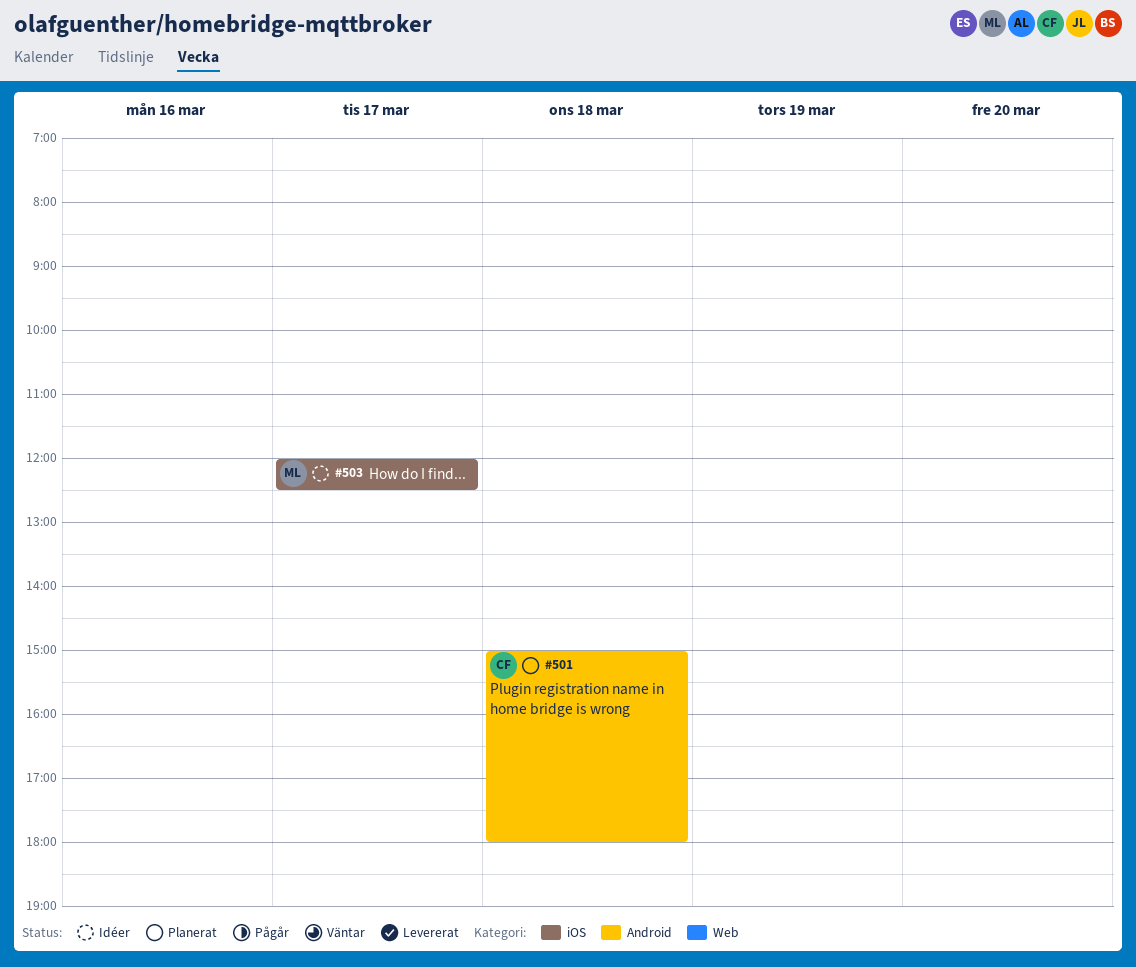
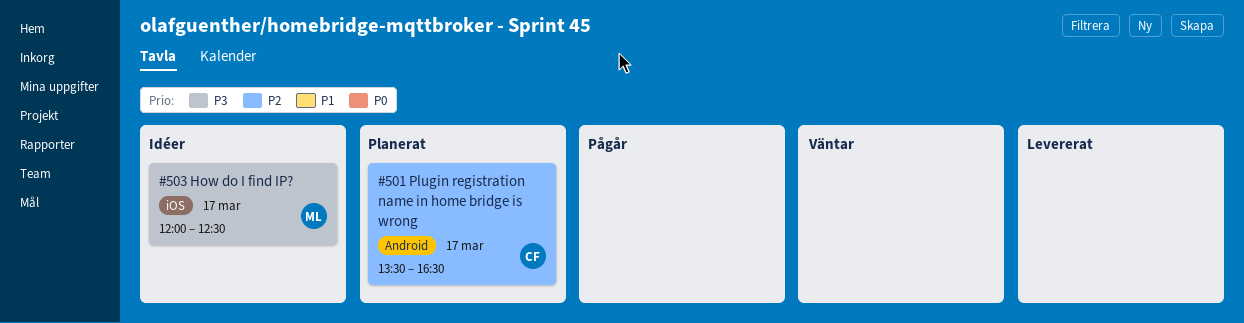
#501, day: Mar 18 -> Mar 17
#501, begins: 15:00 -> 13:30
#501, ends: 18:00 -> 16:30

